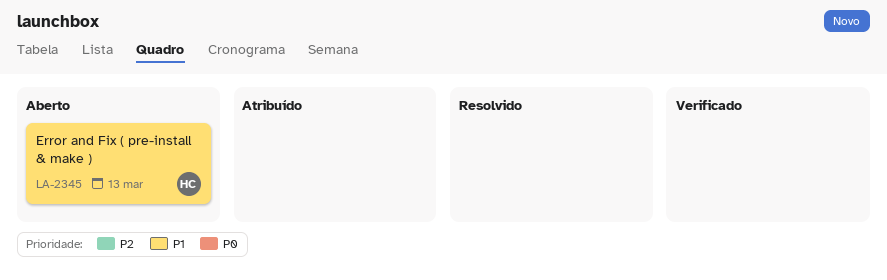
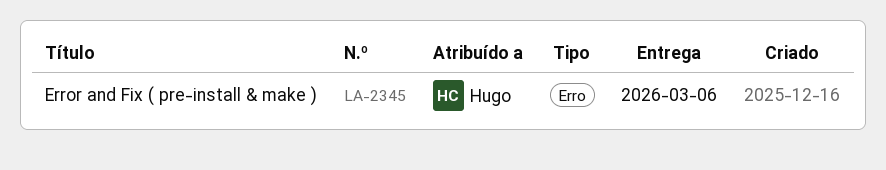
LA-2345, due: Mar 13 -> Mar 6

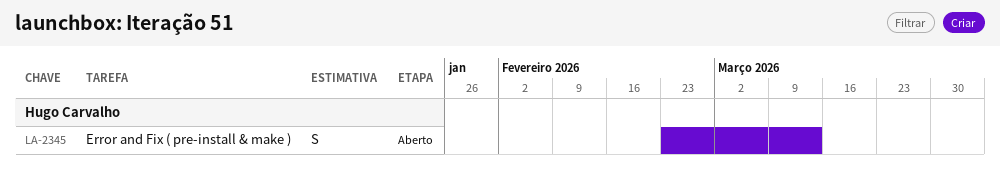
LA-2345, due: Mar 6 -> Mar 13

